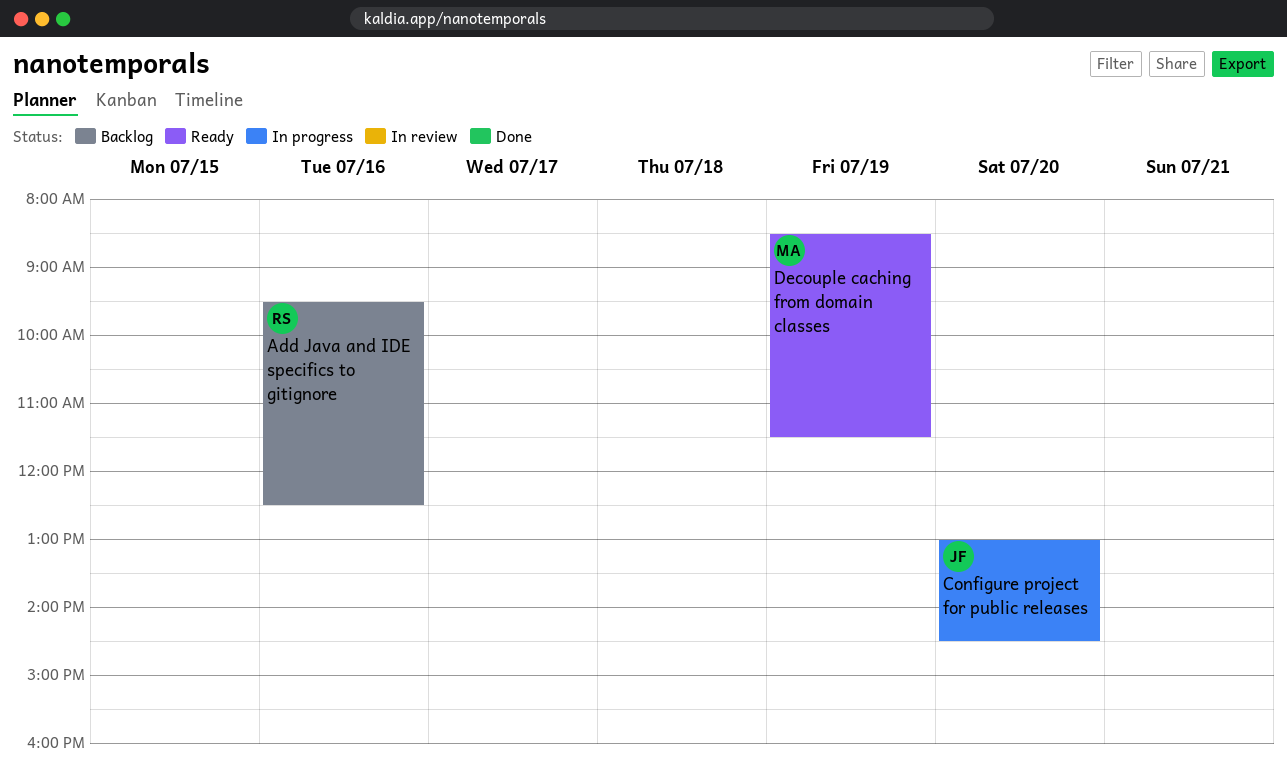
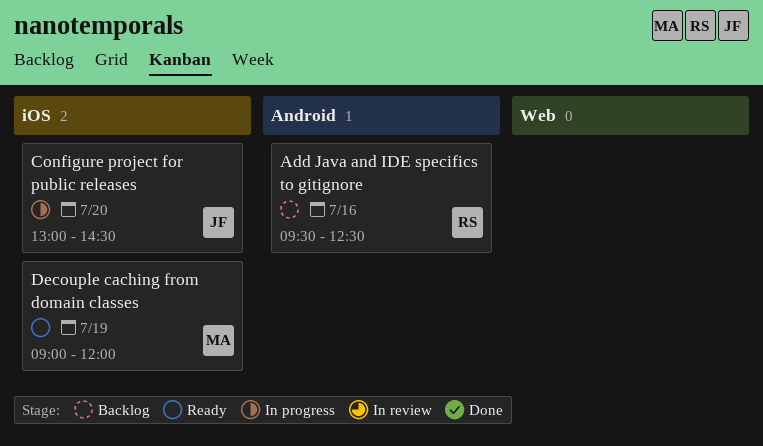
Decouple caching from domain classes, begins: 08:30 -> 09:00
Decouple caching from domain classes, ends: 11:30 -> 12:00

